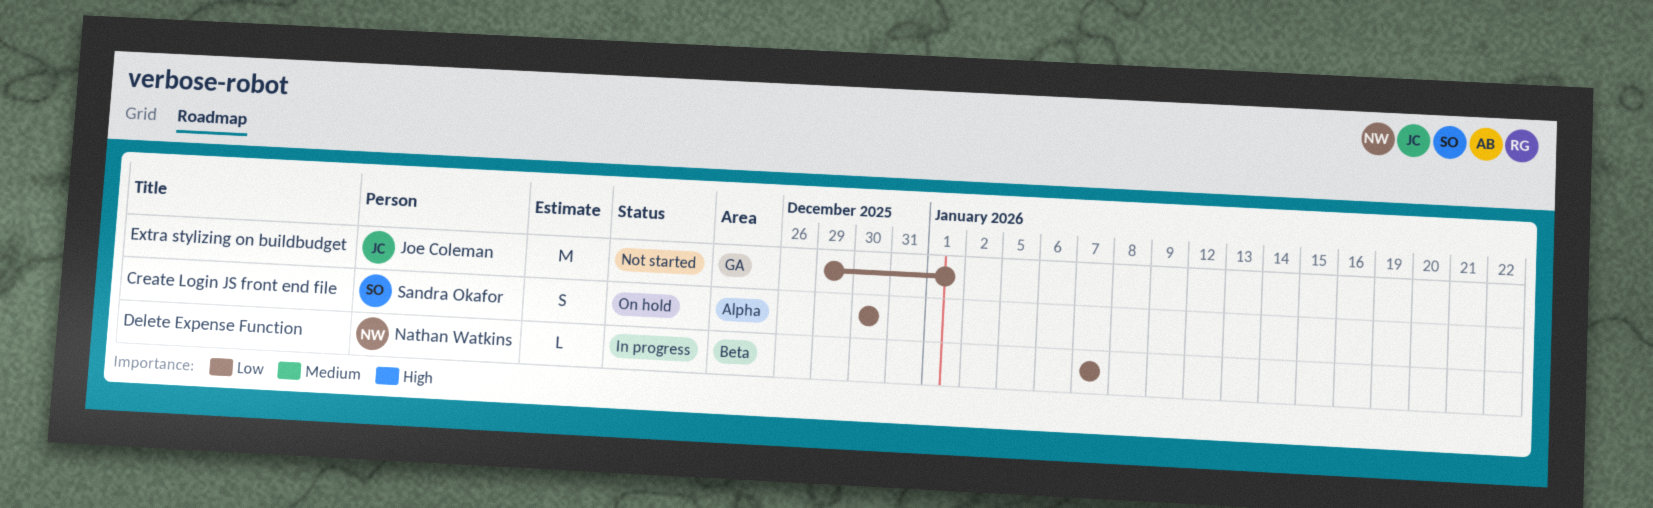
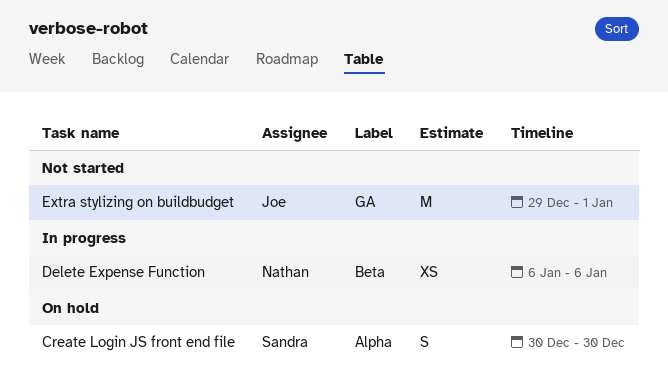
Delete Expense Function, estimate: L -> XS
Delete Expense Function, start: Jan 7 -> Jan 6
Delete Expense Function, due: Jan 7 -> Jan 6

